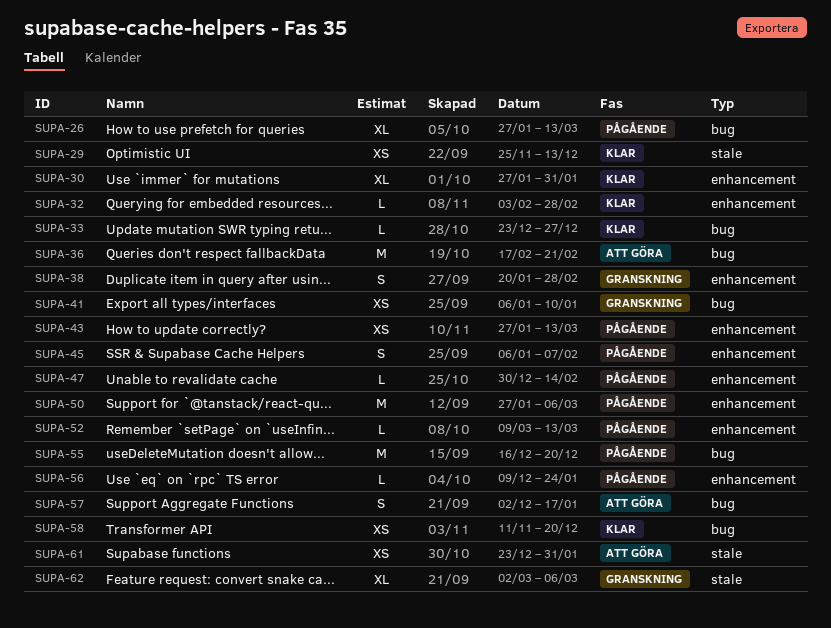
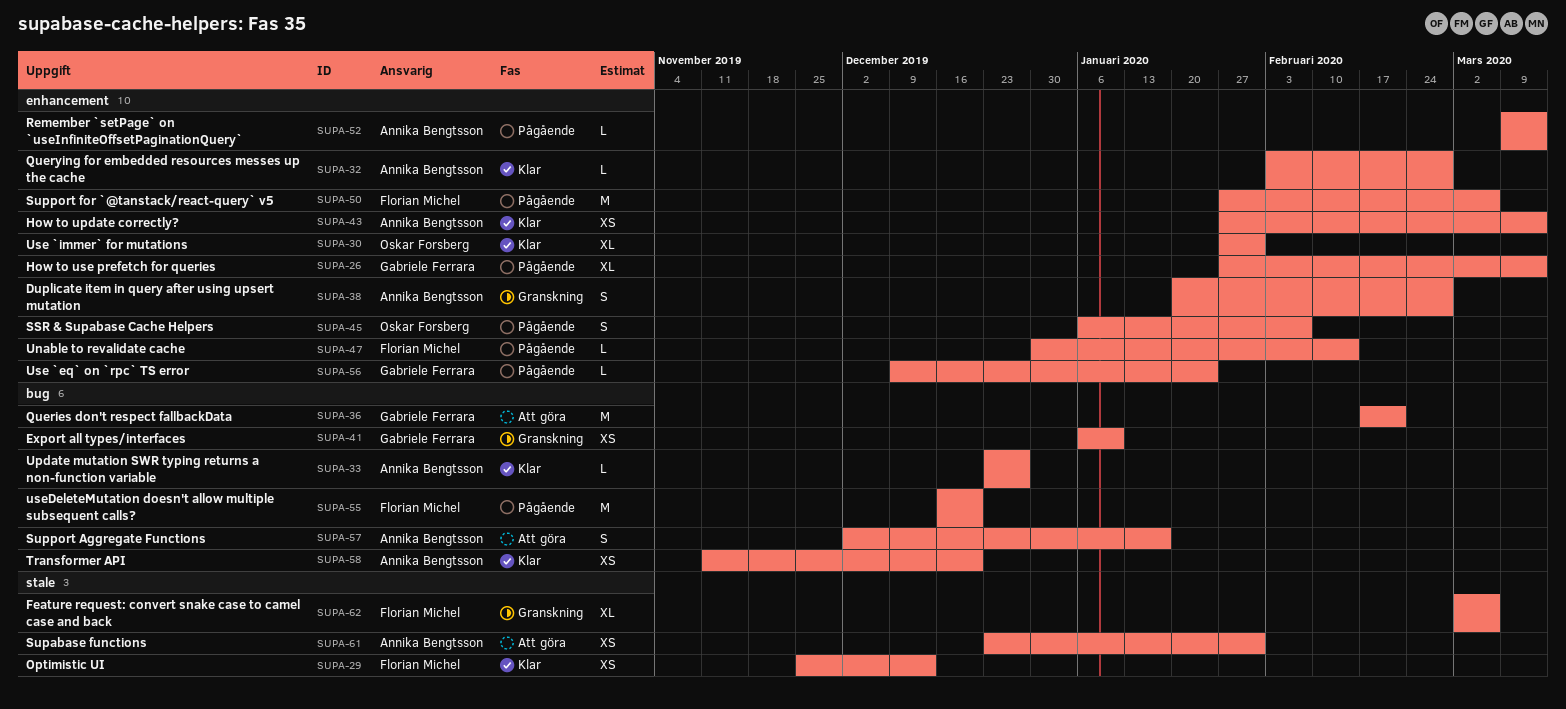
SUPA-26, label: bug -> enhancement
SUPA-43, status: Pågående -> Klar

